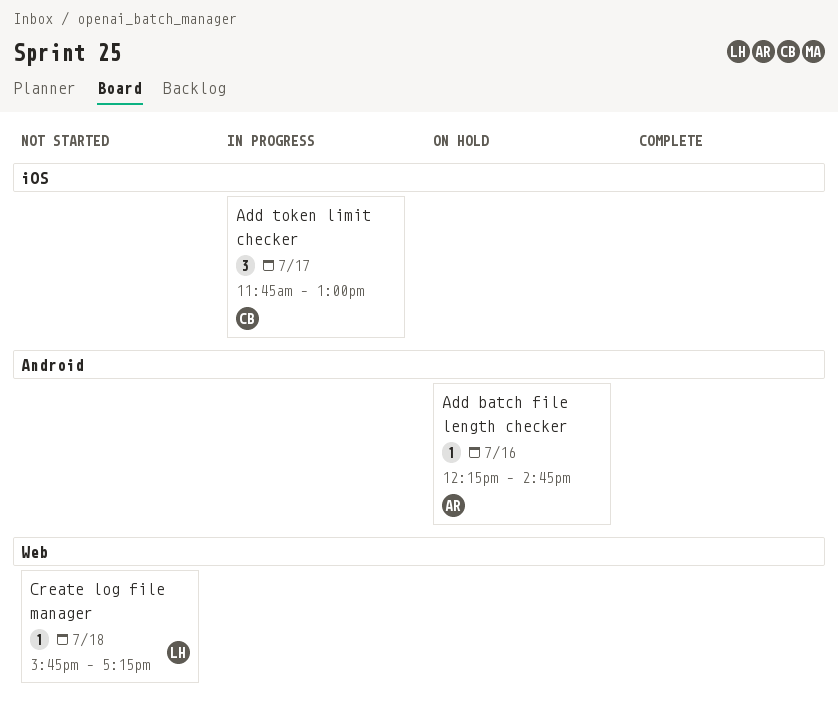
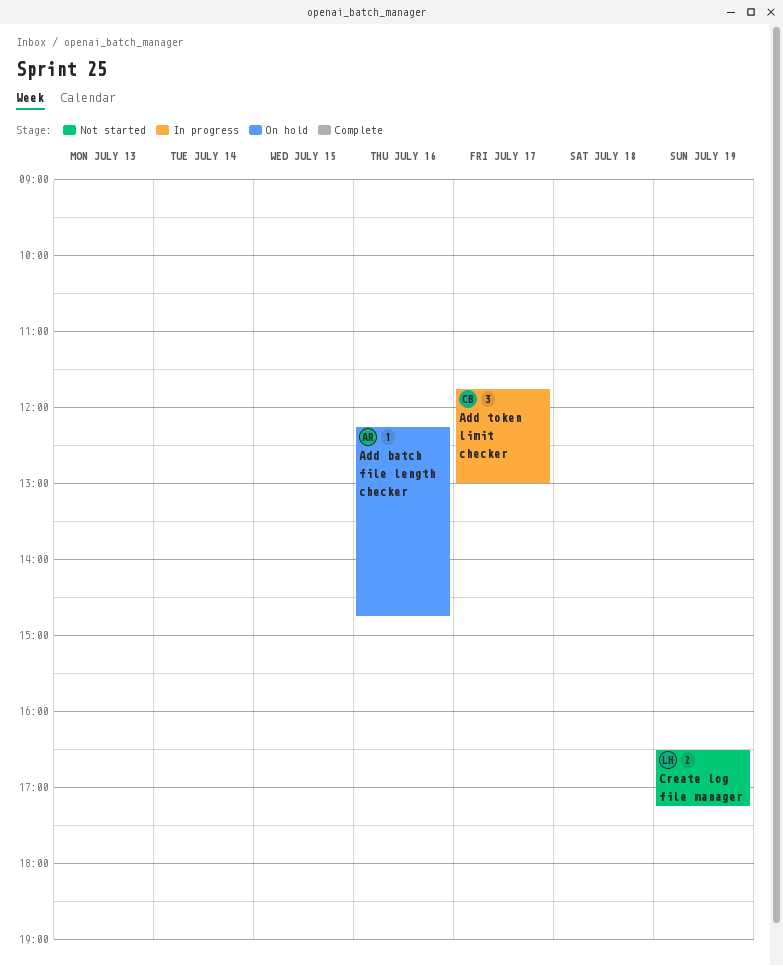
Create log file manager, estimate: 1 -> 2
Create log file manager, day: Jul 18 -> Jul 19
Create log file manager, begins: 15:45 -> 16:30

